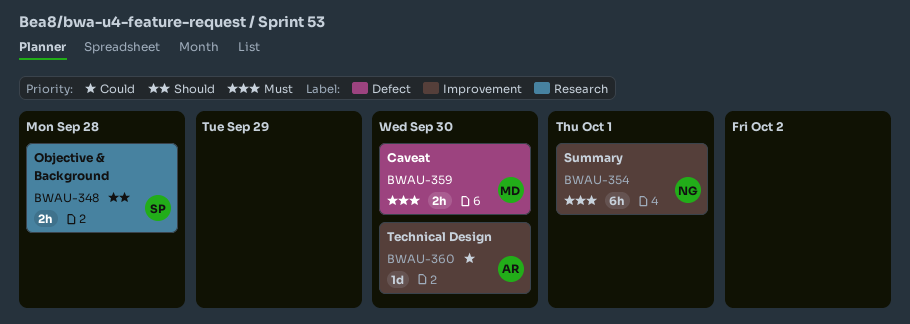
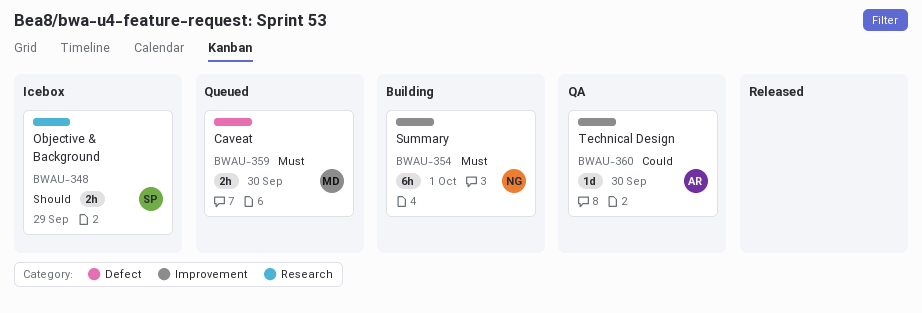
BWAU-348, due: Sep 28 -> Sep 29

